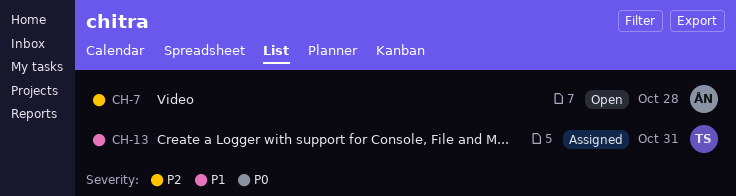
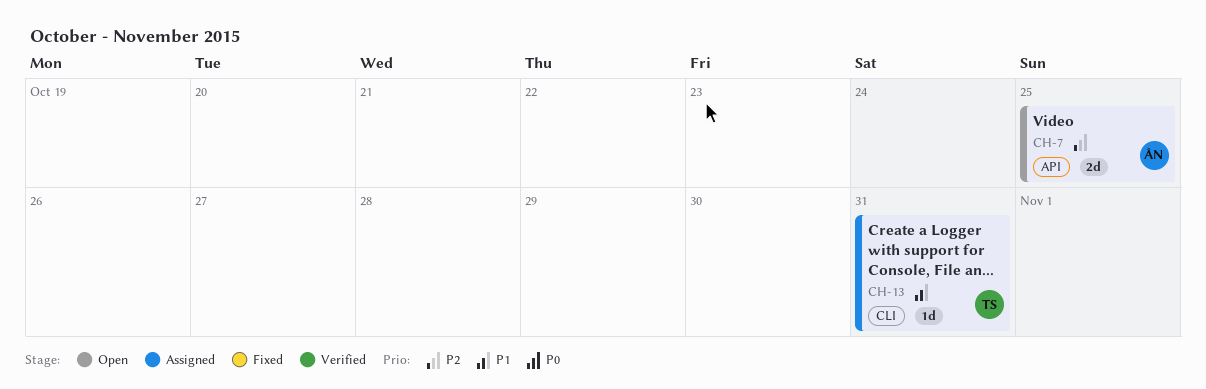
CH-7, due: Oct 28 -> Oct 25

